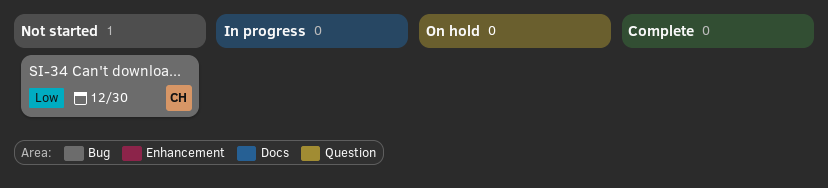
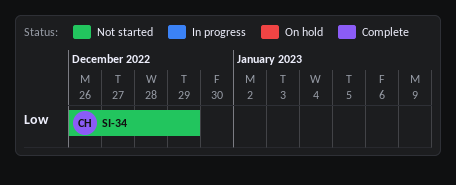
SI-34, due: Dec 30 -> Dec 29

